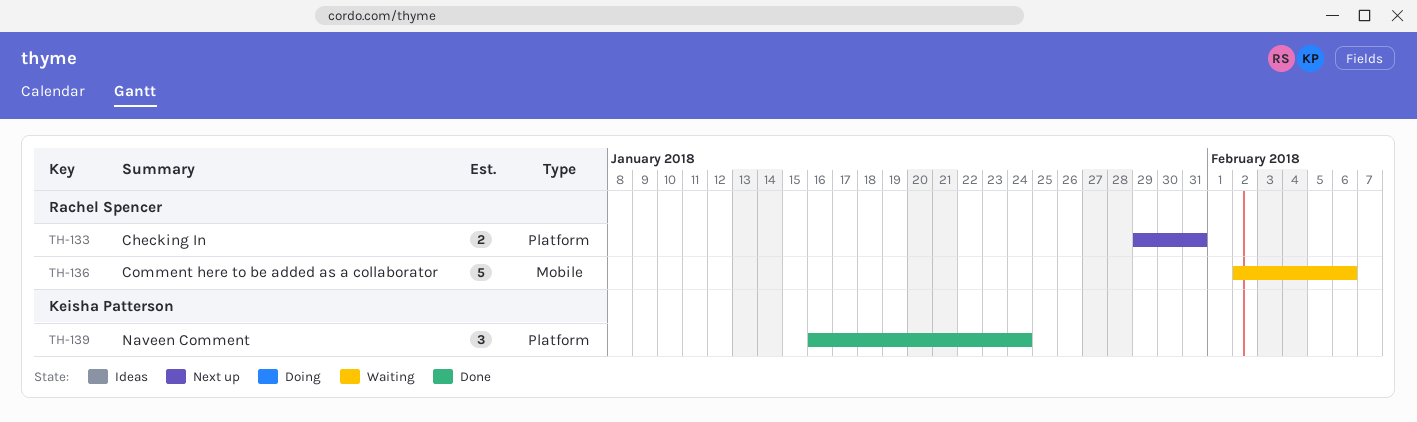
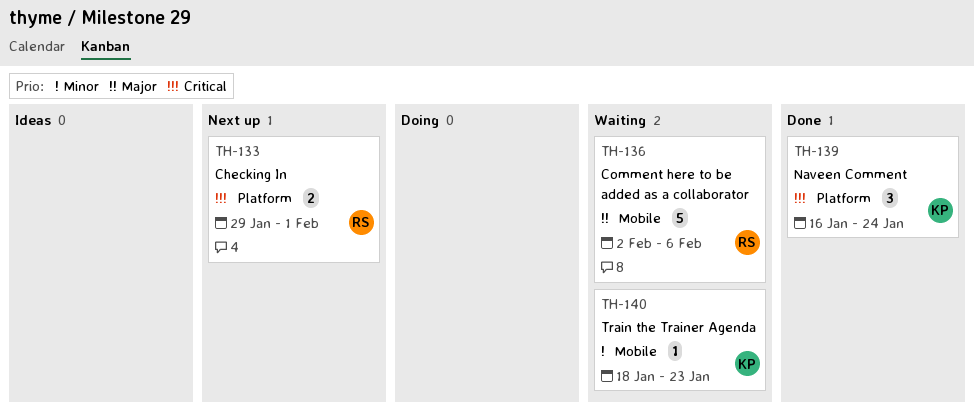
TH-133, due: Jan 31 -> Feb 1
TH-140: none -> present

